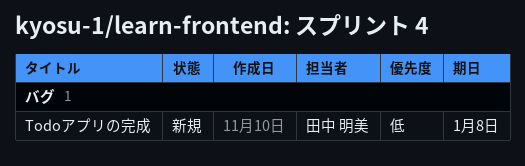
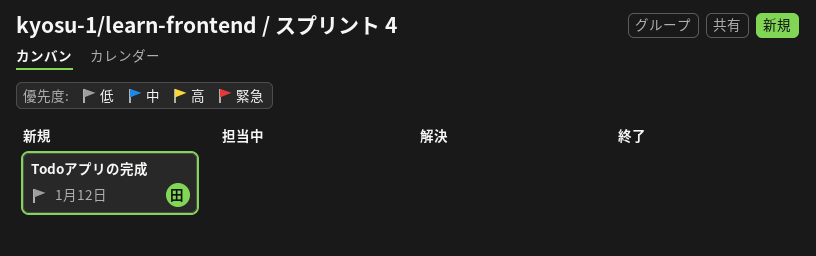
Todoアプリの完成, due: Jan 8 -> Jan 12

